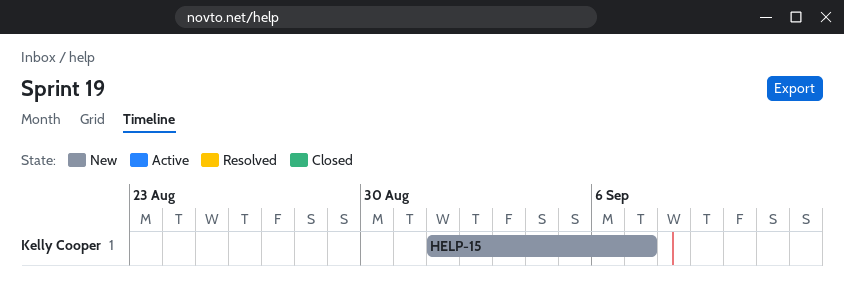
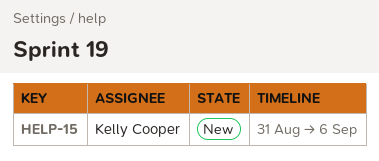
HELP-15, start: Sep 1 -> Aug 31
HELP-15, due: Sep 7 -> Sep 6

